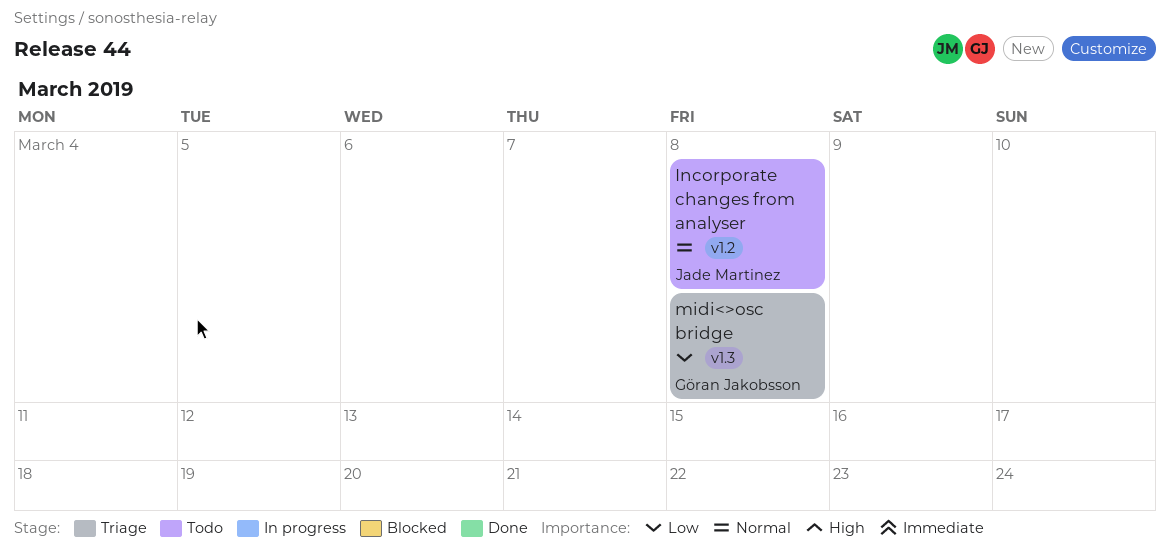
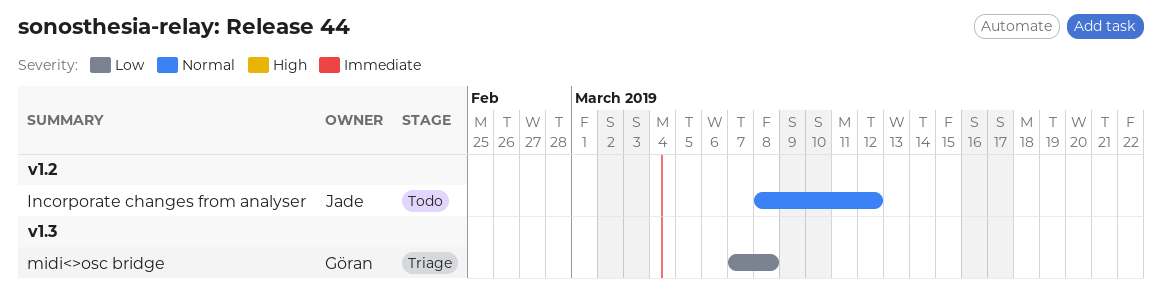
Incorporate changes from analyser, due: Mar 8 -> Mar 12

